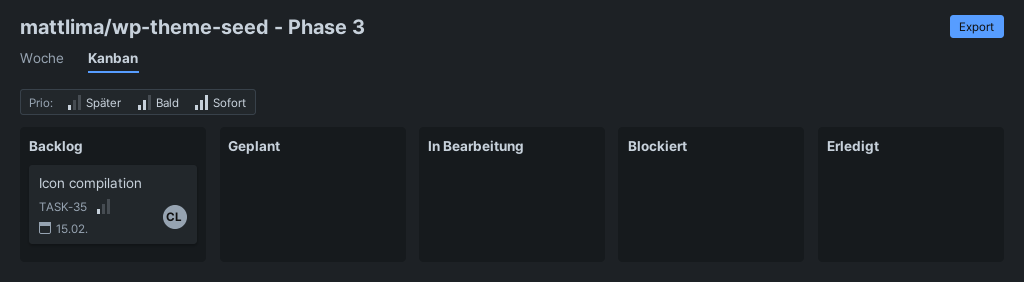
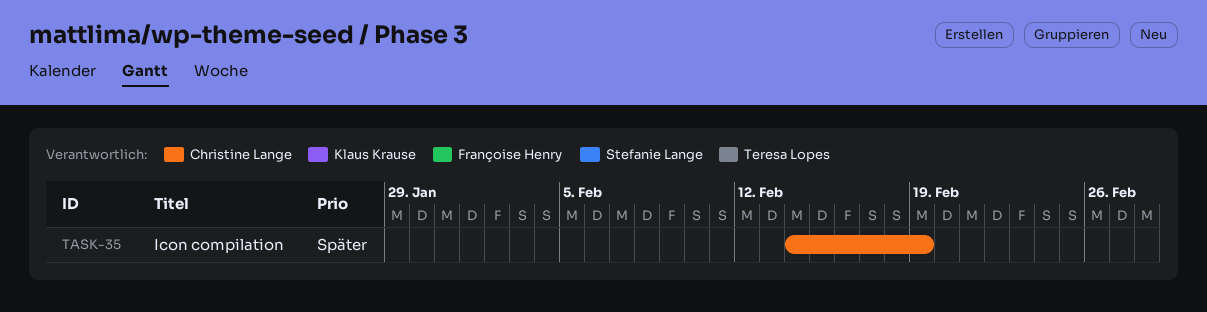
TASK-35, due: Feb 15 -> Feb 19

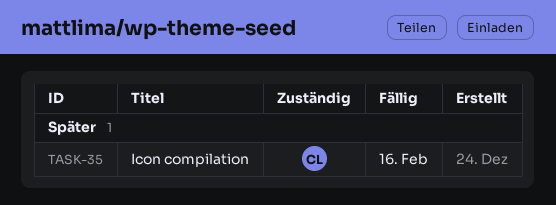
TASK-35, due: Feb 19 -> Feb 16

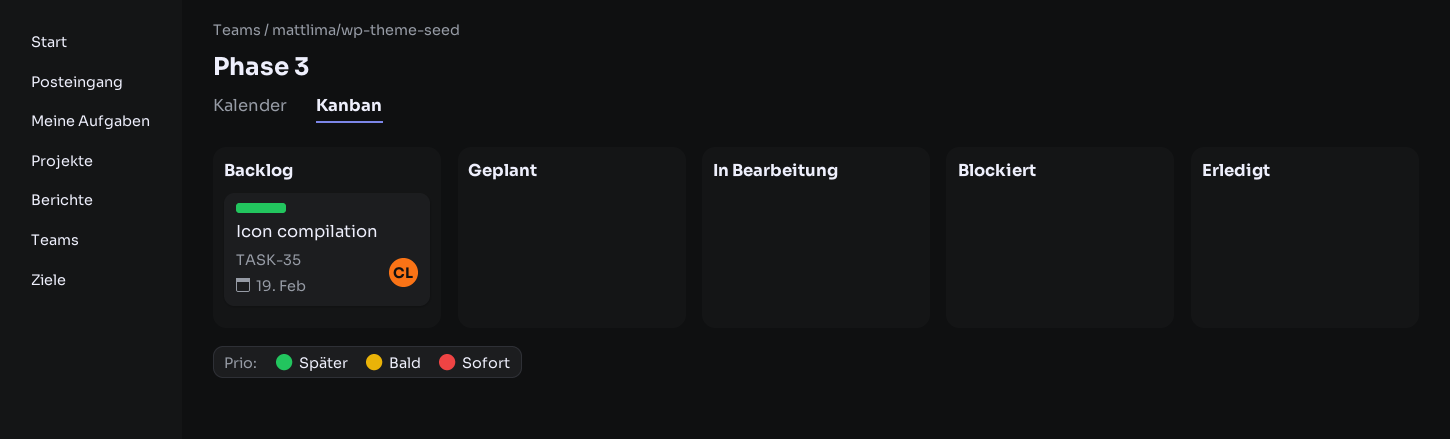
TASK-35, due: Feb 16 -> Feb 19

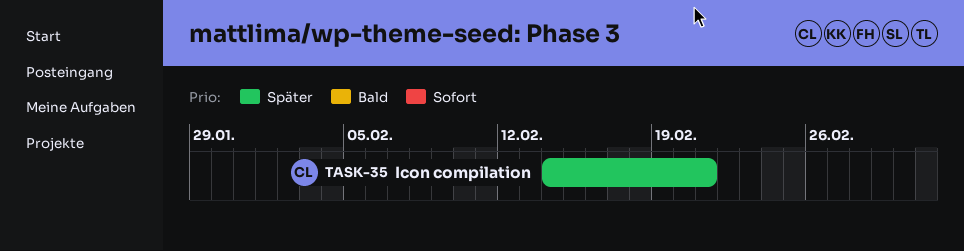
TASK-35, due: Feb 19 -> Feb 21

